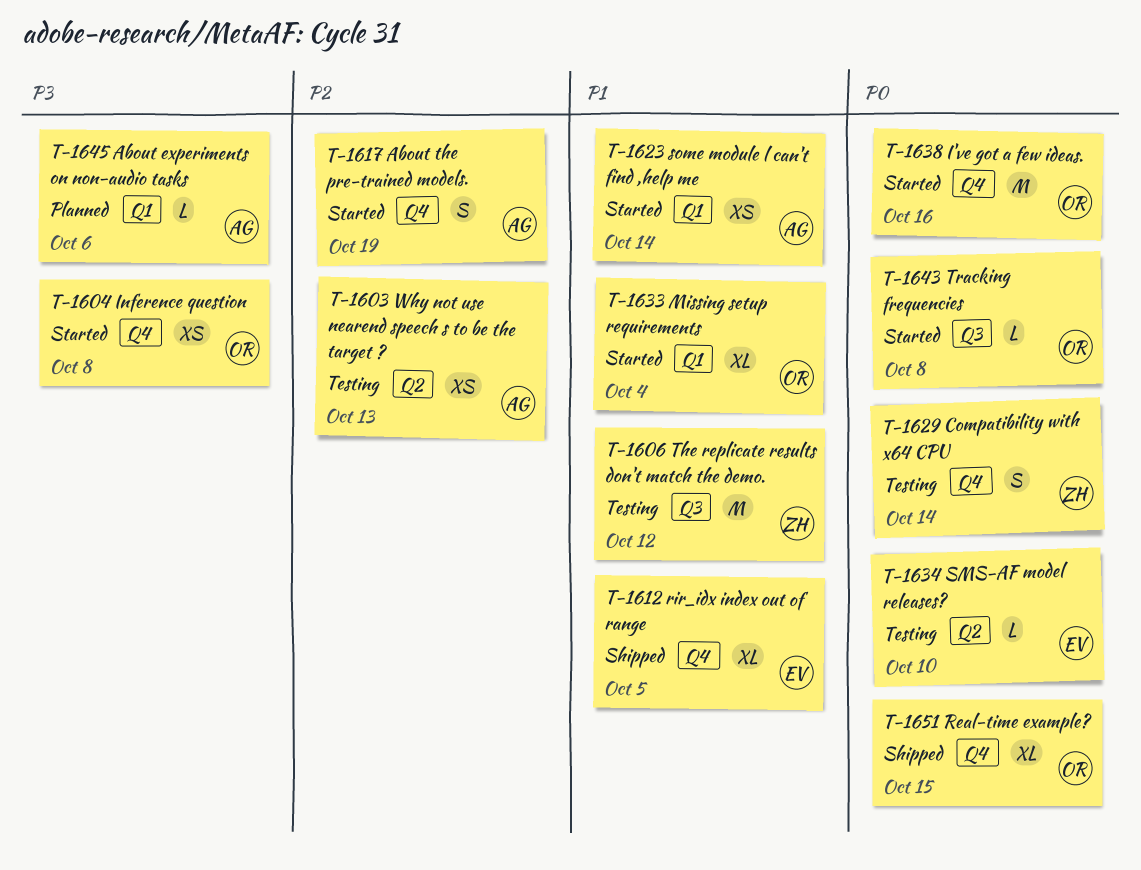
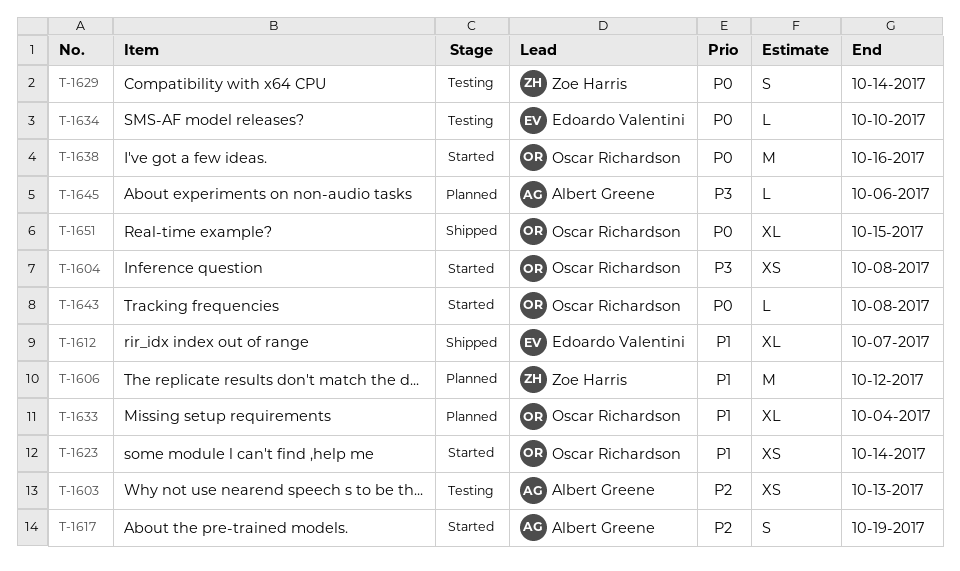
T-1606, status: Testing -> Planned
T-1612, due: Oct 5 -> Oct 7
T-1623, owner: Albert Greene -> Oscar Richardson
T-1633, status: Started -> Planned

